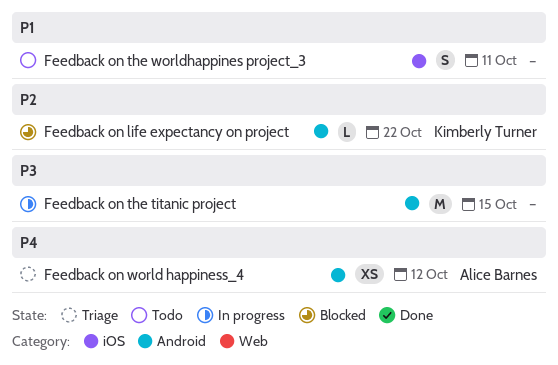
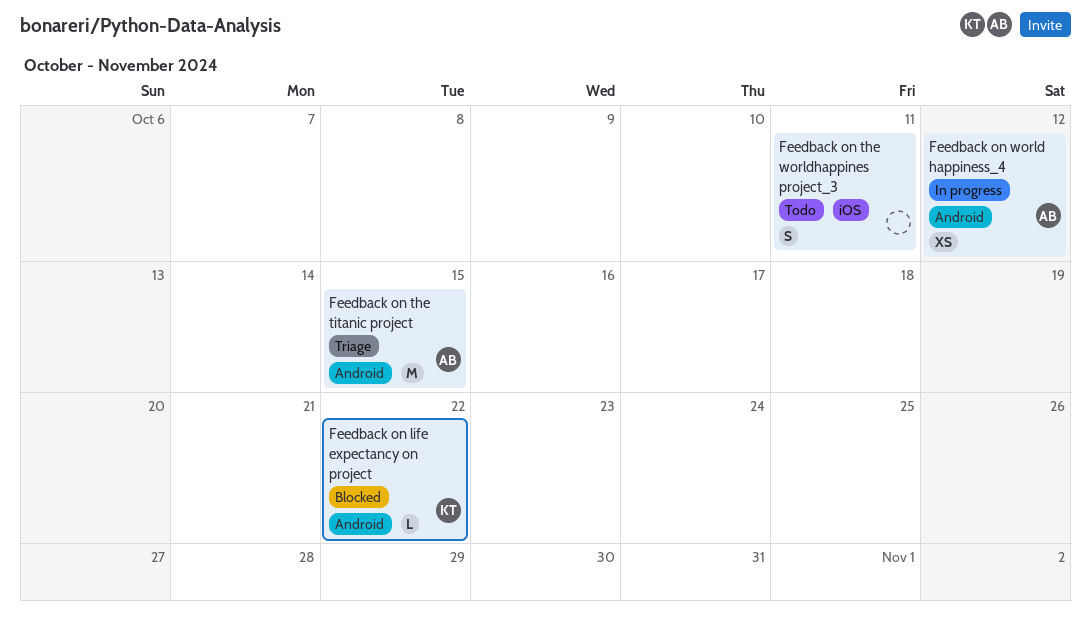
Feedback on the titanic project, status: In progress -> Triage
Feedback on the titanic project, owner: none -> Alice Barnes
Feedback on world happiness_4, status: Triage -> In progress

